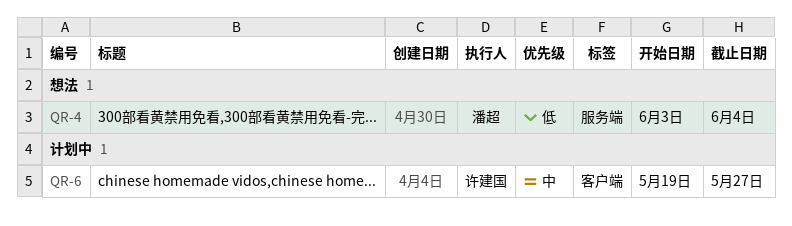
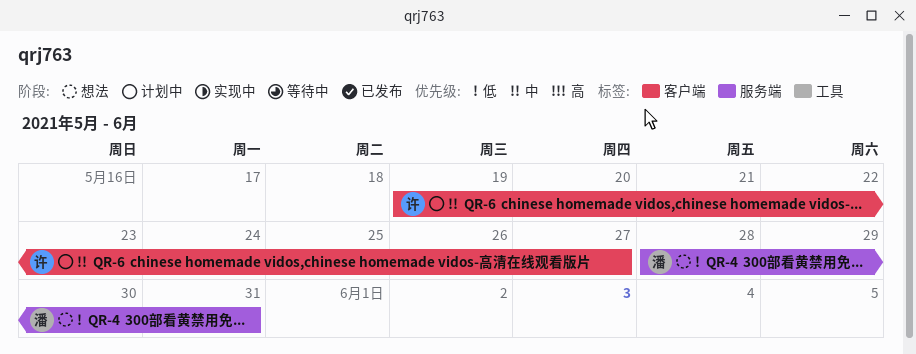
QR-4, start: Jun 3 -> May 28
QR-4, due: Jun 4 -> May 31

